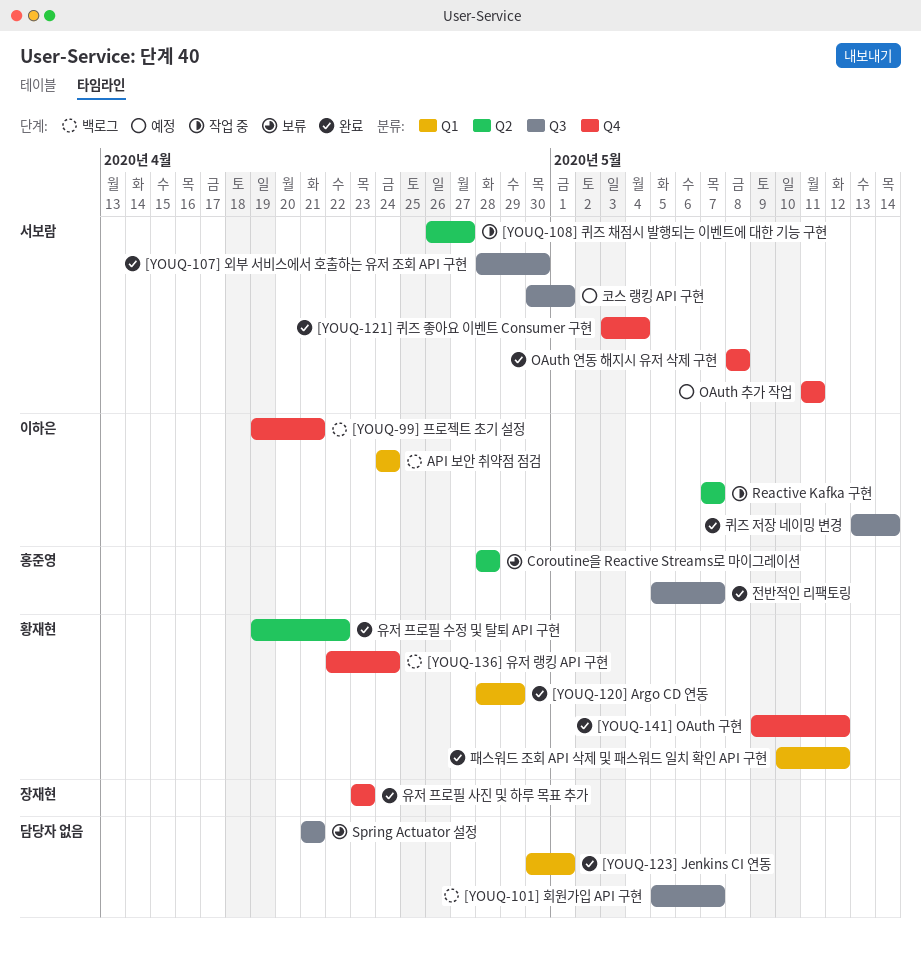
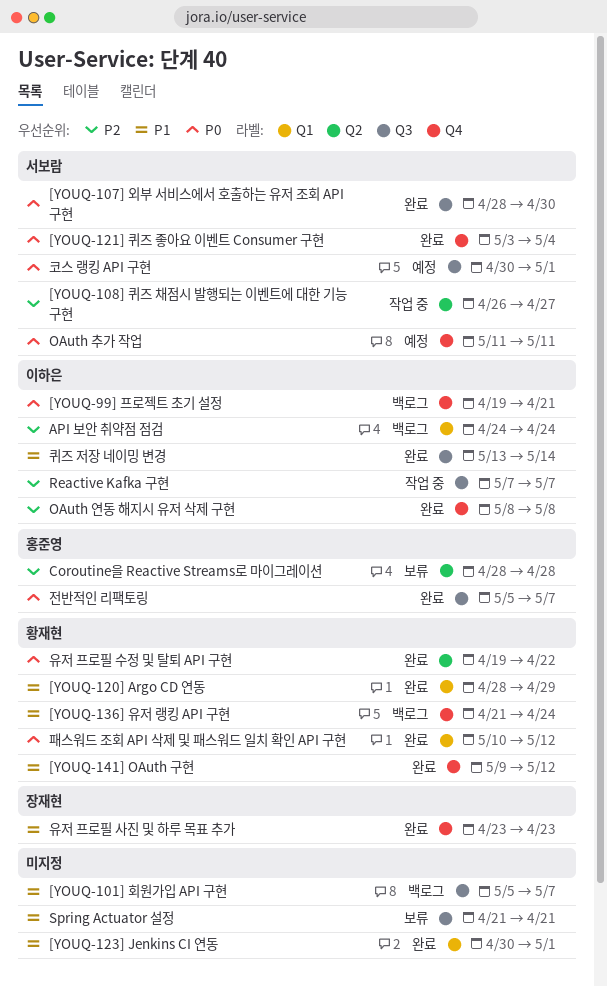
[YOUQ-136] 유저 랭킹 API 구현, start: Apr 22 -> Apr 21
OAuth 연동 해지시 유저 삭제 구현, owner: 서보람 -> 이하은
Reactive Kafka 구현, label: Q2 -> Q3

